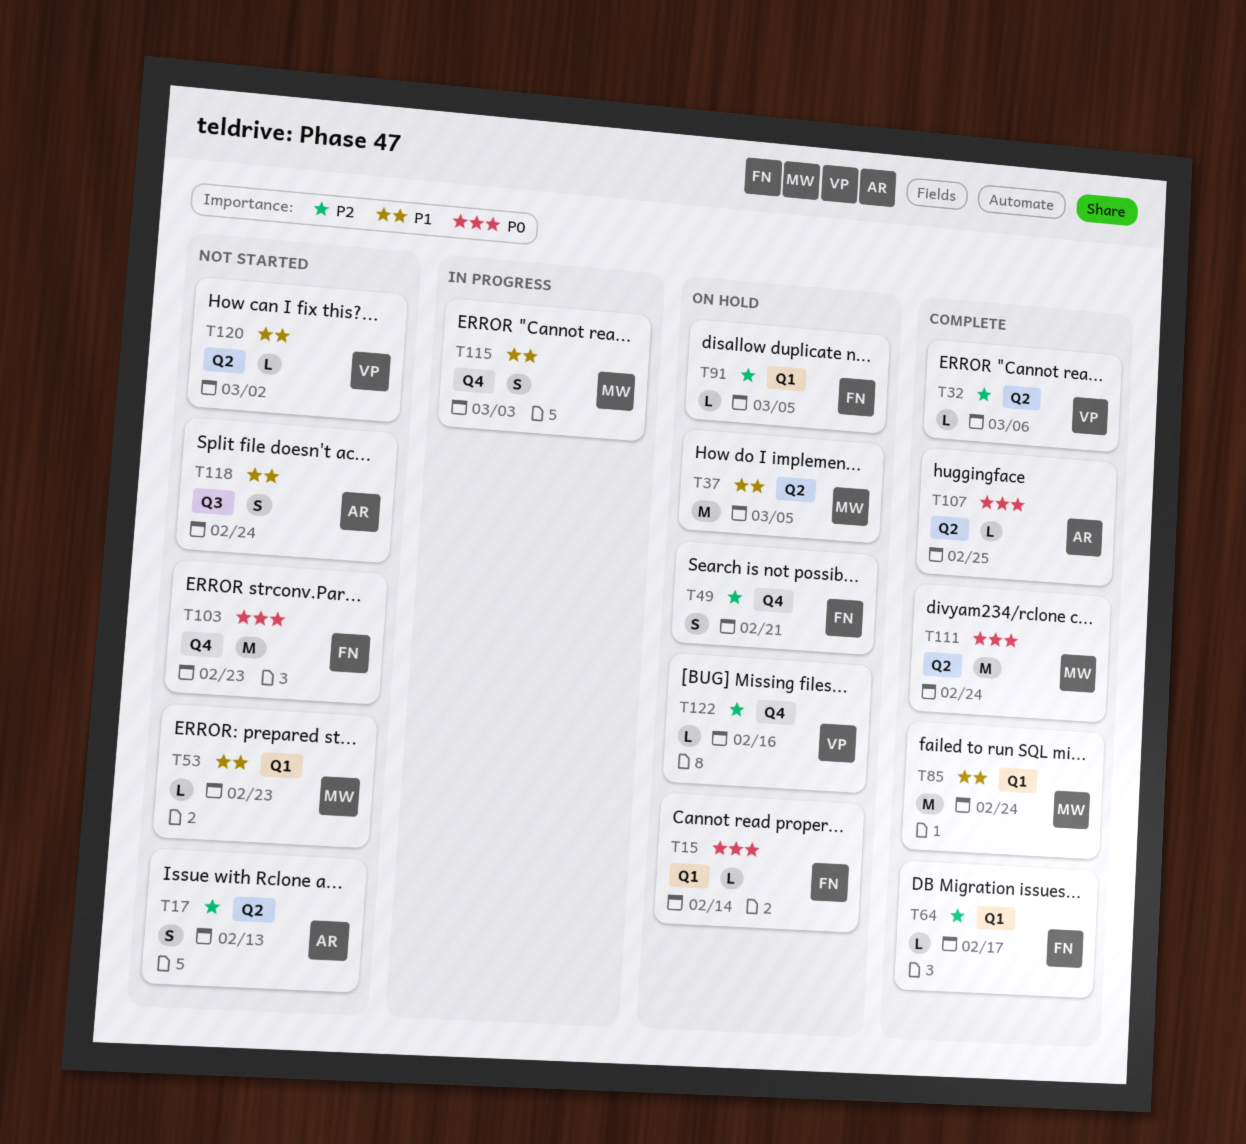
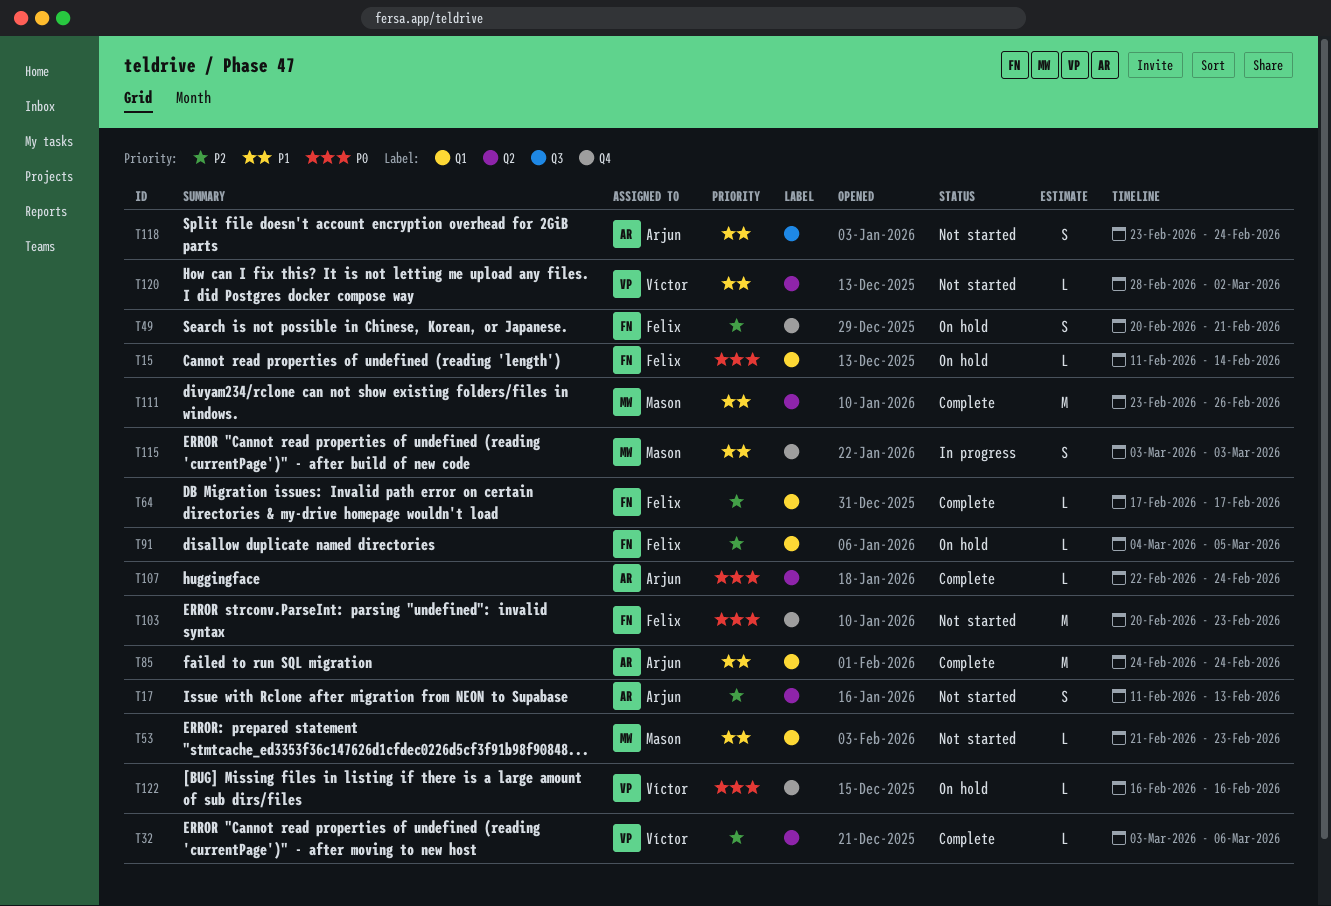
T37: present -> none
T85, owner: Mason -> Arjun
T107, due: Feb 25 -> Feb 24
T111, priority: P0 -> P1
T111, due: Feb 24 -> Feb 26
T122, priority: P2 -> P0

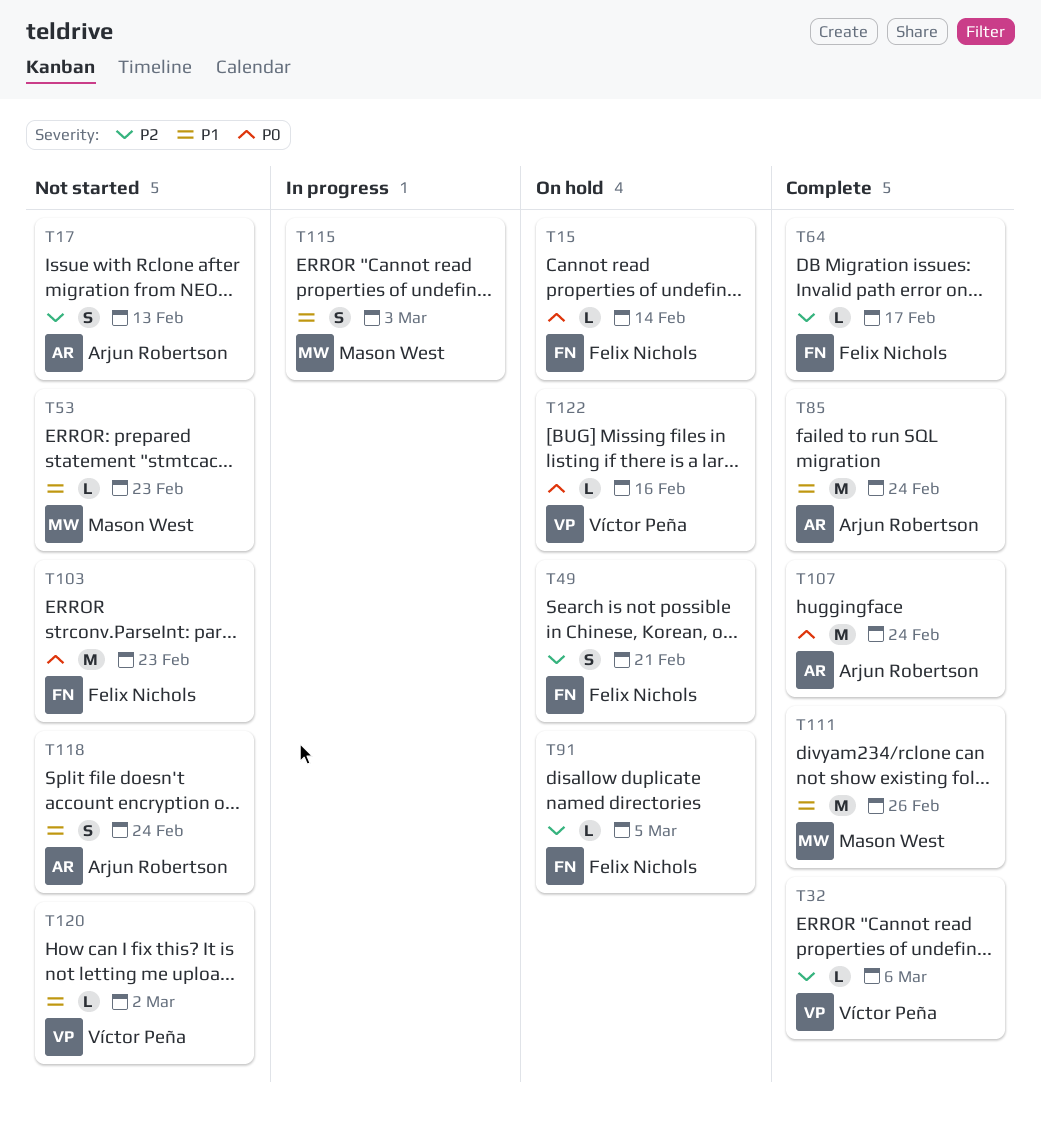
T107, estimate: L -> M

